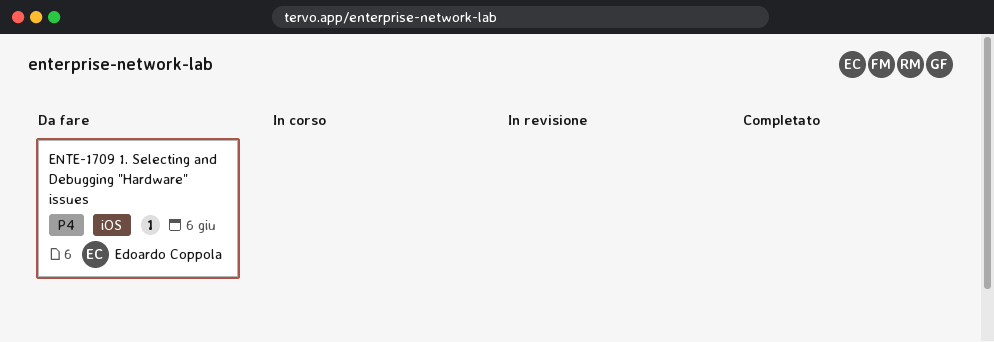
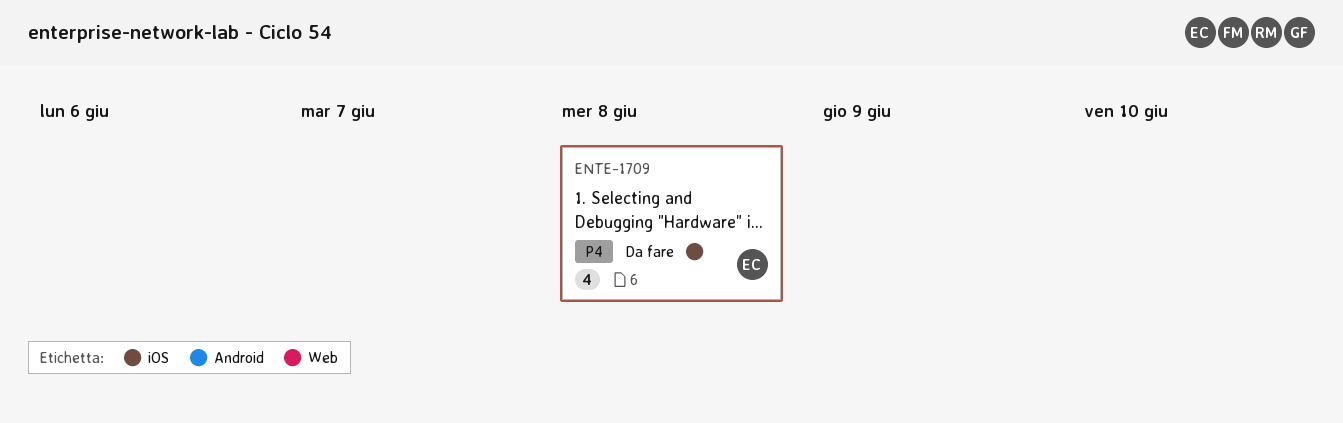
ENTE-1709, estimate: 1 -> 4
ENTE-1709, due: Jun 6 -> Jun 8

